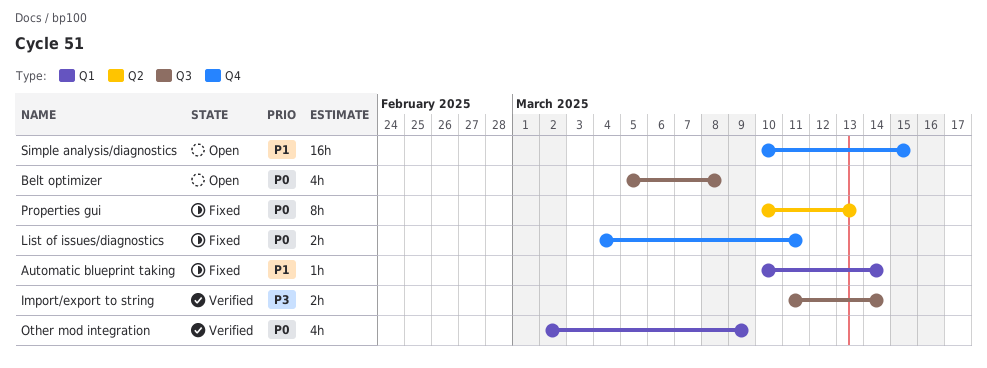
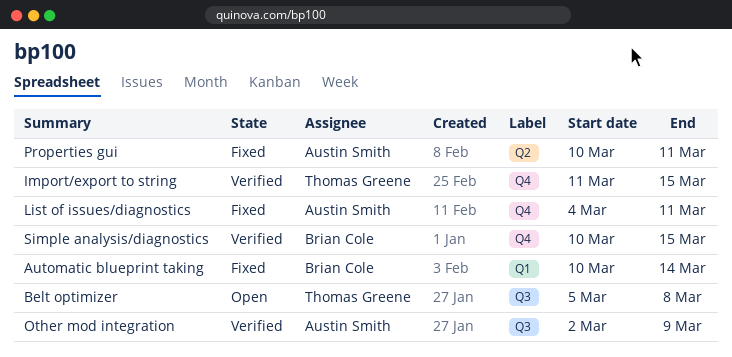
Import/export to string, label: Q3 -> Q4
Import/export to string, due: Mar 14 -> Mar 15
Other mod integration, label: Q1 -> Q3
Properties gui, due: Mar 13 -> Mar 11
Simple analysis/diagnostics, status: Open -> Verified

